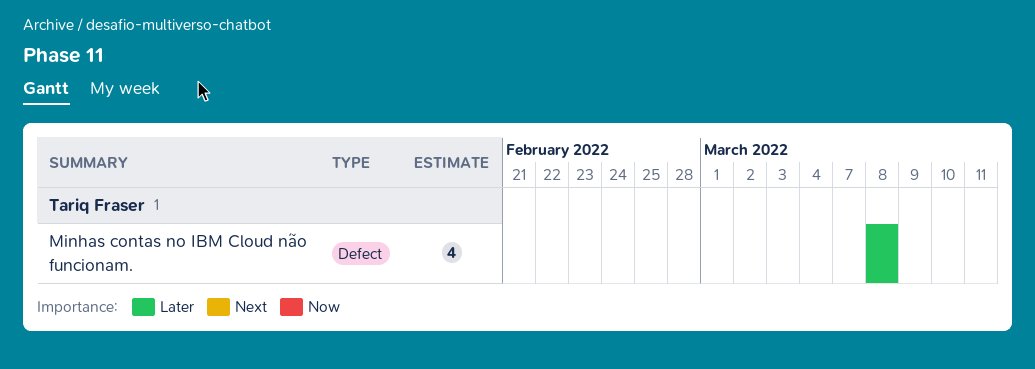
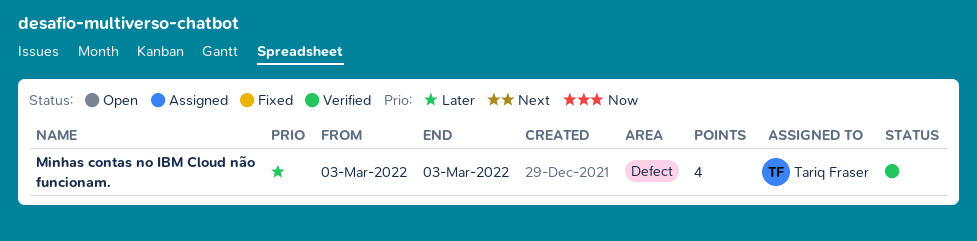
Minhas contas no IBM Cloud não funcionam., start: Mar 8 -> Mar 3
Minhas contas no IBM Cloud não funcionam., due: Mar 8 -> Mar 3

